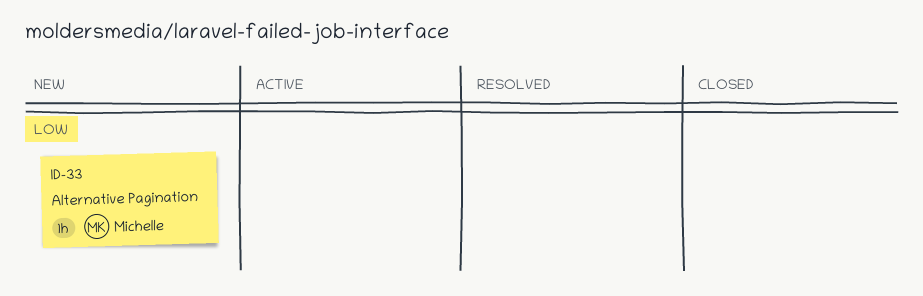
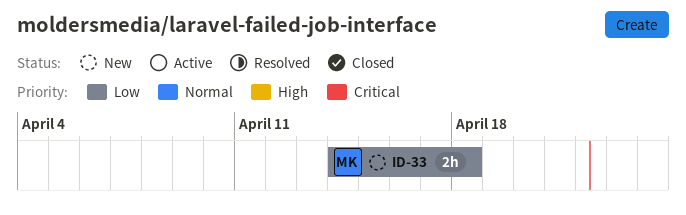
ID-33, estimate: 1h -> 2h

